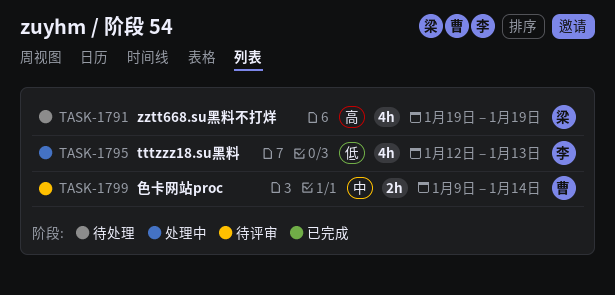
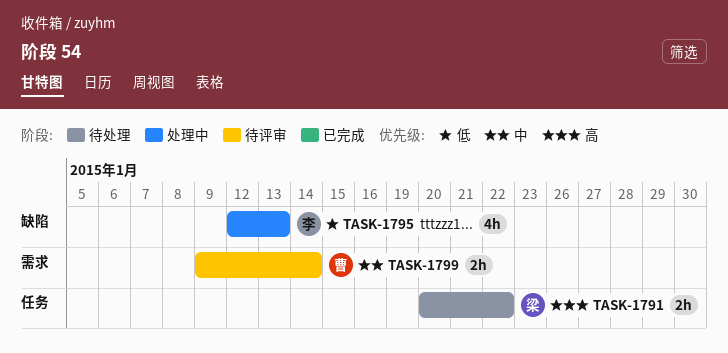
TASK-1791, estimate: 4h -> 2h
TASK-1791, start: Jan 19 -> Jan 20
TASK-1791, due: Jan 19 -> Jan 22

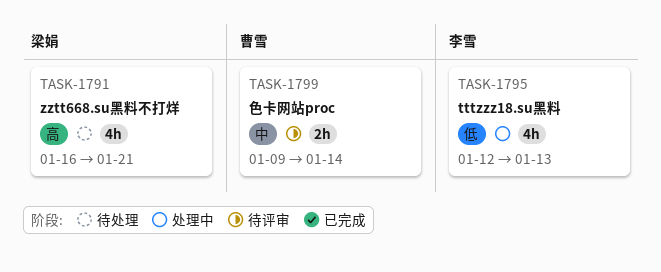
TASK-1791, estimate: 2h -> 4h
TASK-1791, start: Jan 20 -> Jan 16
TASK-1791, due: Jan 22 -> Jan 21

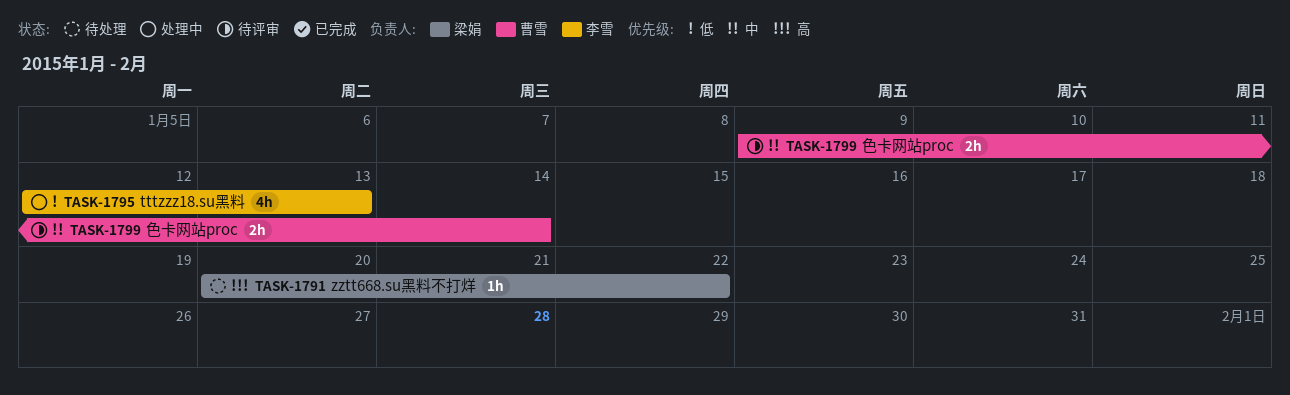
TASK-1791, estimate: 4h -> 1h
TASK-1791, start: Jan 16 -> Jan 20
TASK-1791, due: Jan 21 -> Jan 22

